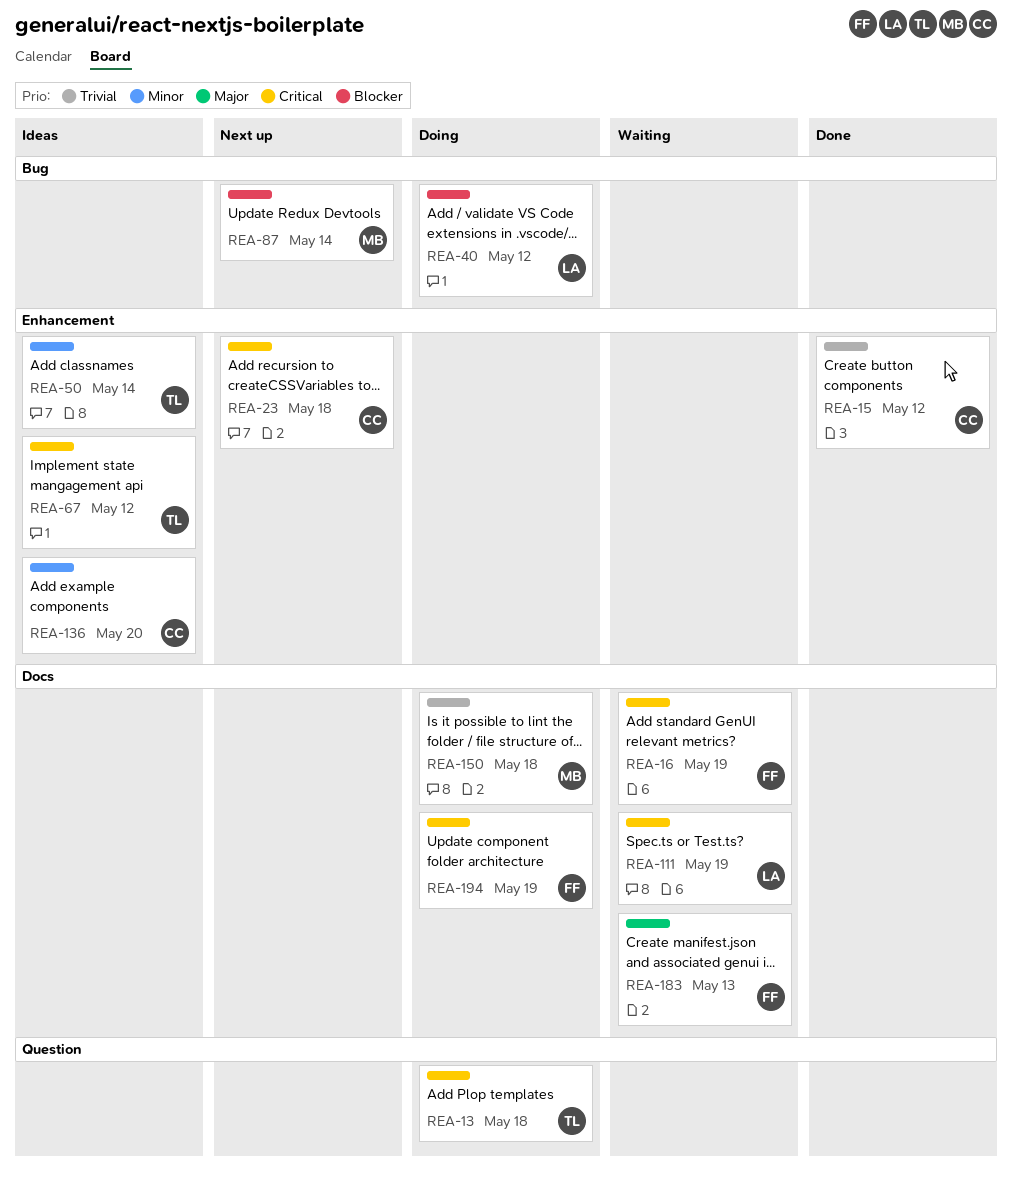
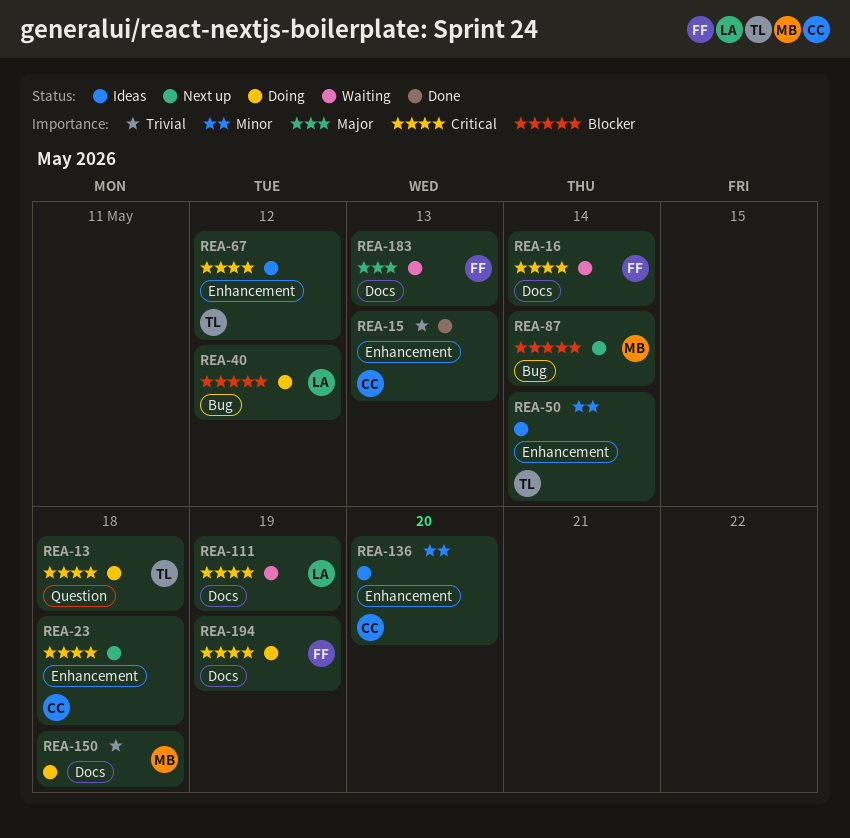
REA-15, due: May 12 -> May 13
REA-16, due: May 19 -> May 14

